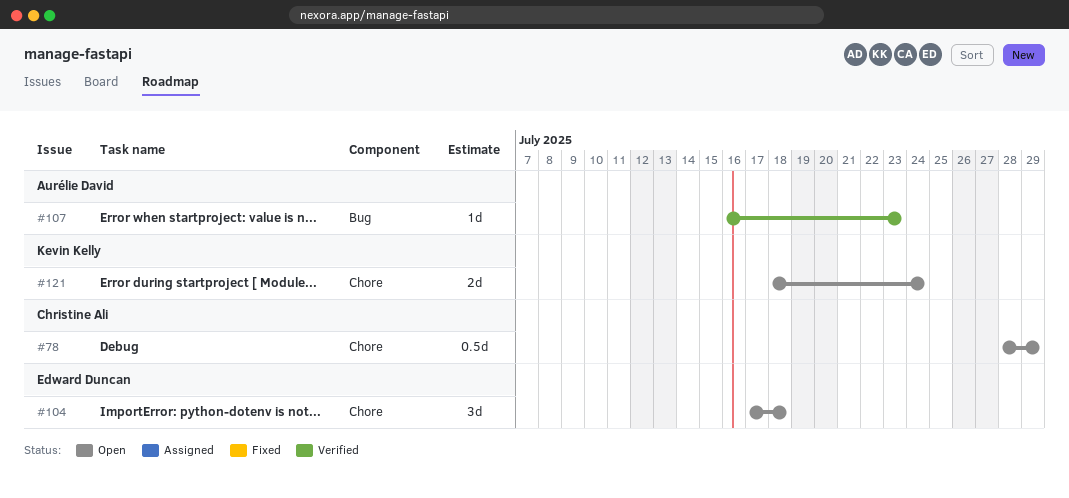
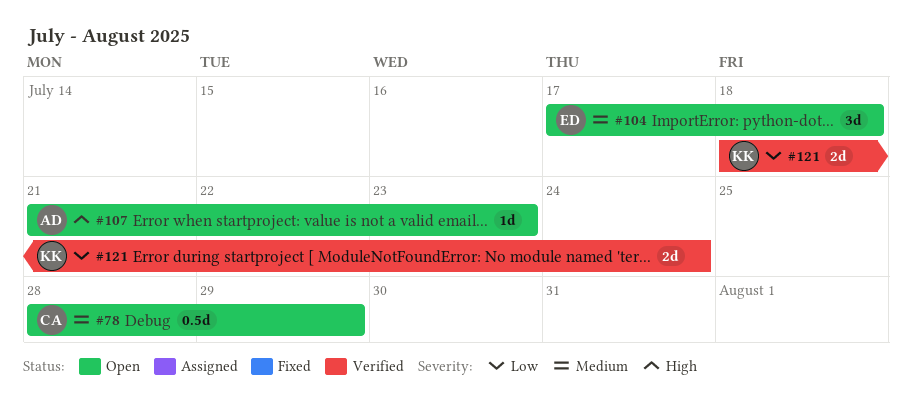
#107, status: Verified -> Open
#107, start: Jul 16 -> Jul 21
#121, status: Open -> Verified

